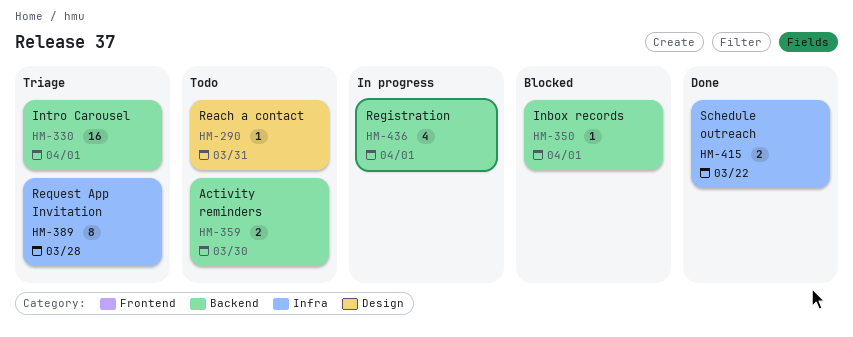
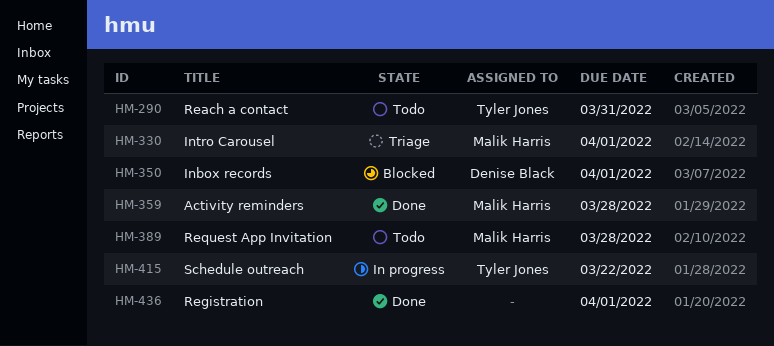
HM-359, status: Todo -> Done
HM-359, due: Mar 30 -> Mar 28
HM-389, status: Triage -> Todo
HM-415, status: Done -> In progress
HM-436, status: In progress -> Done

